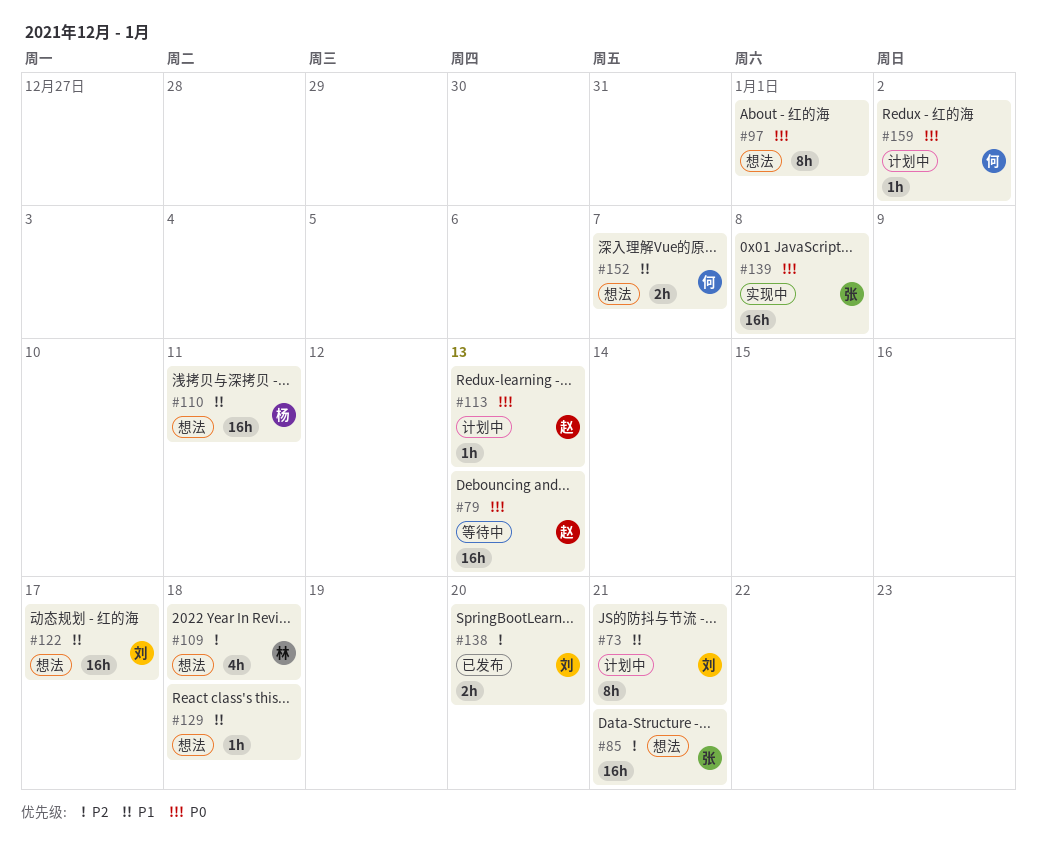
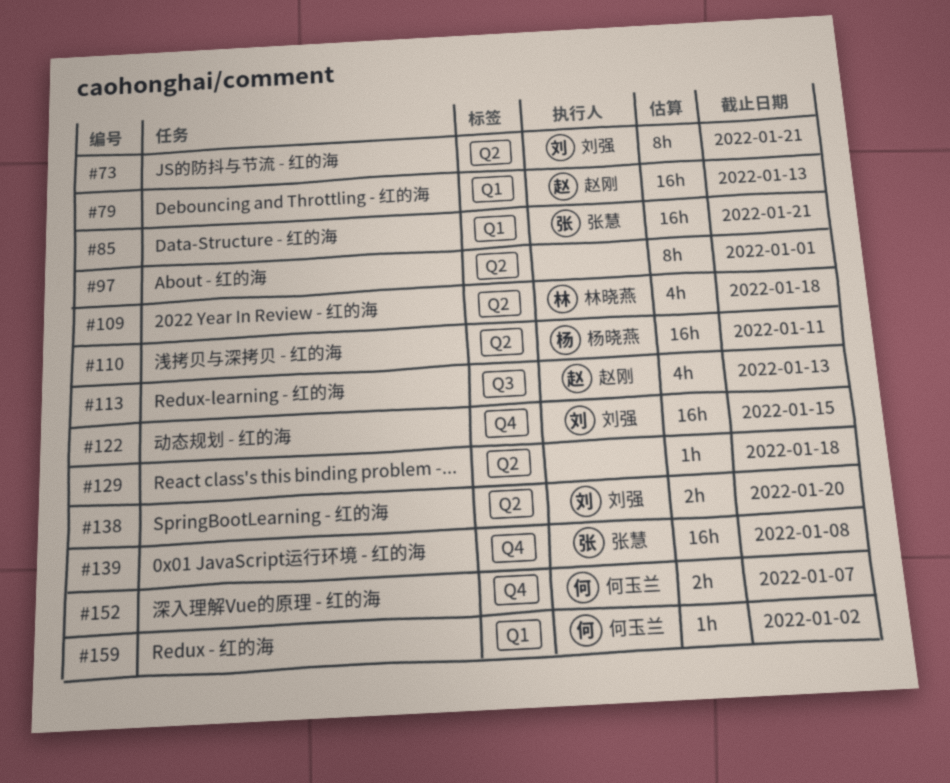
#113, estimate: 1h -> 4h
#122, due: Jan 17 -> Jan 15

